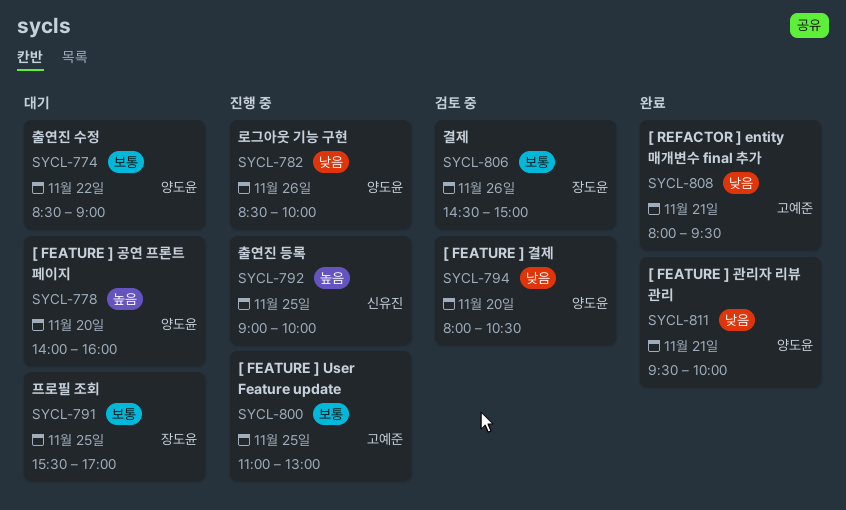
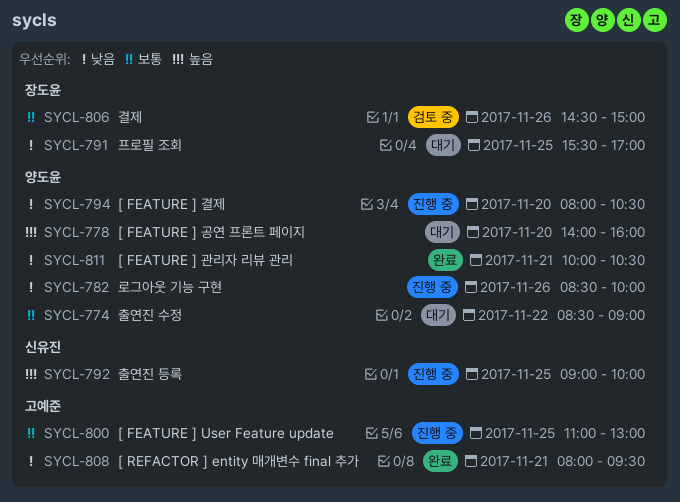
SYCL-791, priority: 보통 -> 낮음
SYCL-794, status: 검토 중 -> 진행 중
SYCL-811, begins: 09:30 -> 10:00
SYCL-811, ends: 10:00 -> 10:30

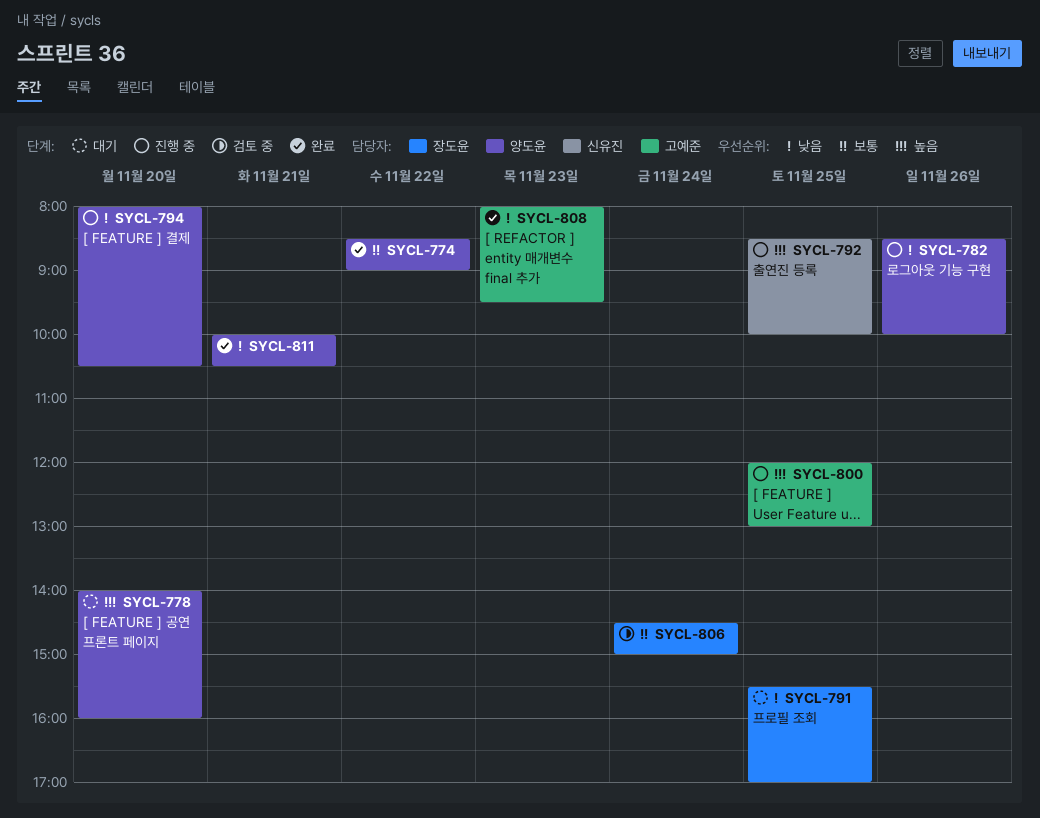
SYCL-774, status: 대기 -> 완료
SYCL-792, begins: 09:00 -> 08:30
SYCL-800, priority: 보통 -> 높음
SYCL-800, begins: 11:00 -> 12:00
SYCL-806, day: Nov 26 -> Nov 24
SYCL-808, day: Nov 21 -> Nov 23

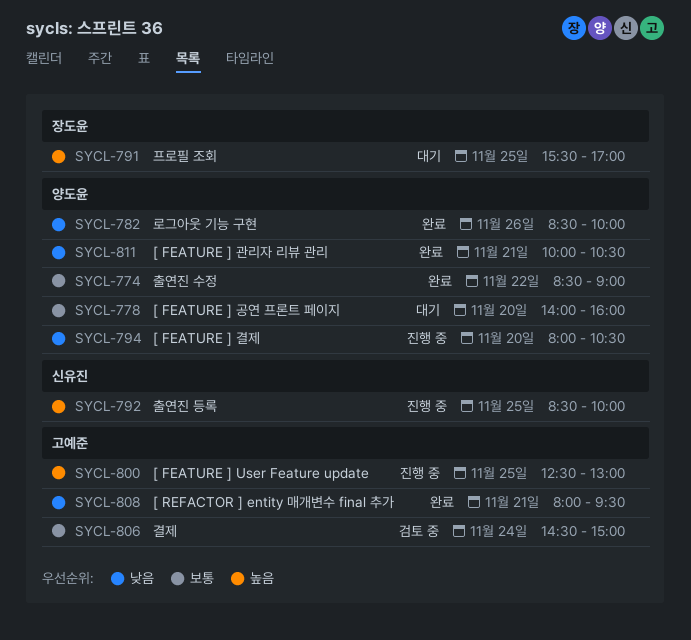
SYCL-778, priority: 높음 -> 보통
SYCL-782, status: 진행 중 -> 완료
SYCL-791, priority: 낮음 -> 높음
SYCL-800, begins: 12:00 -> 12:30
SYCL-806, owner: 장도윤 -> 고예준
SYCL-808, day: Nov 23 -> Nov 21

